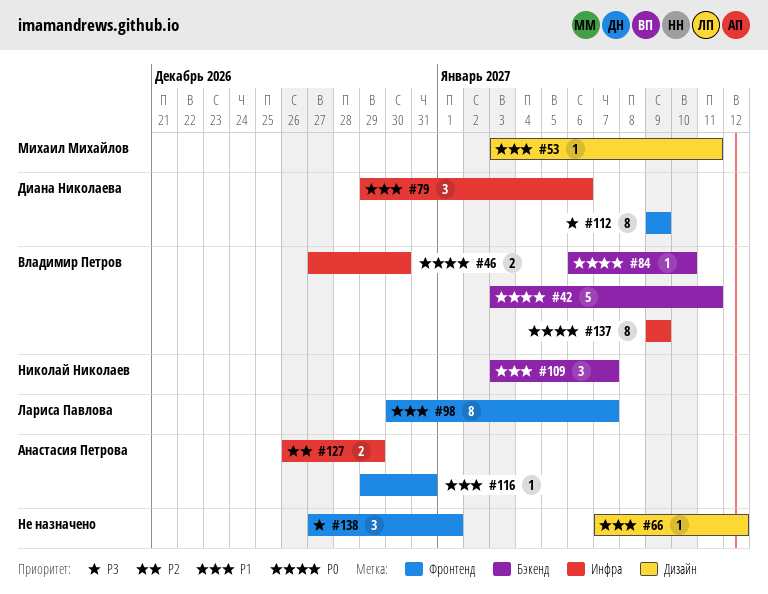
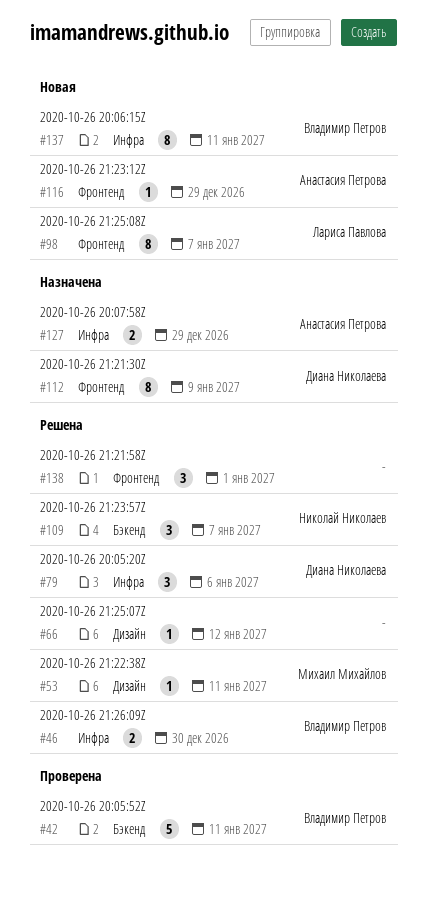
#84: present -> none
#116, due: Dec 31 -> Dec 29
#137, due: Jan 9 -> Jan 11

